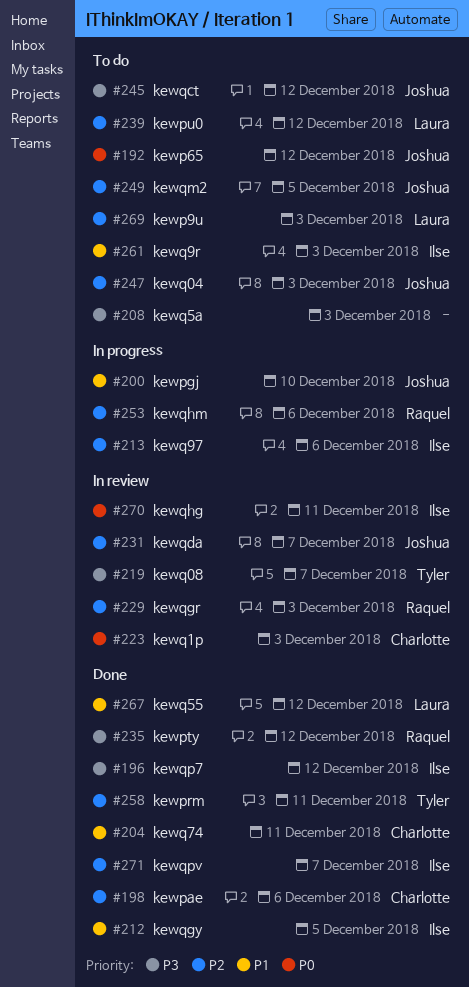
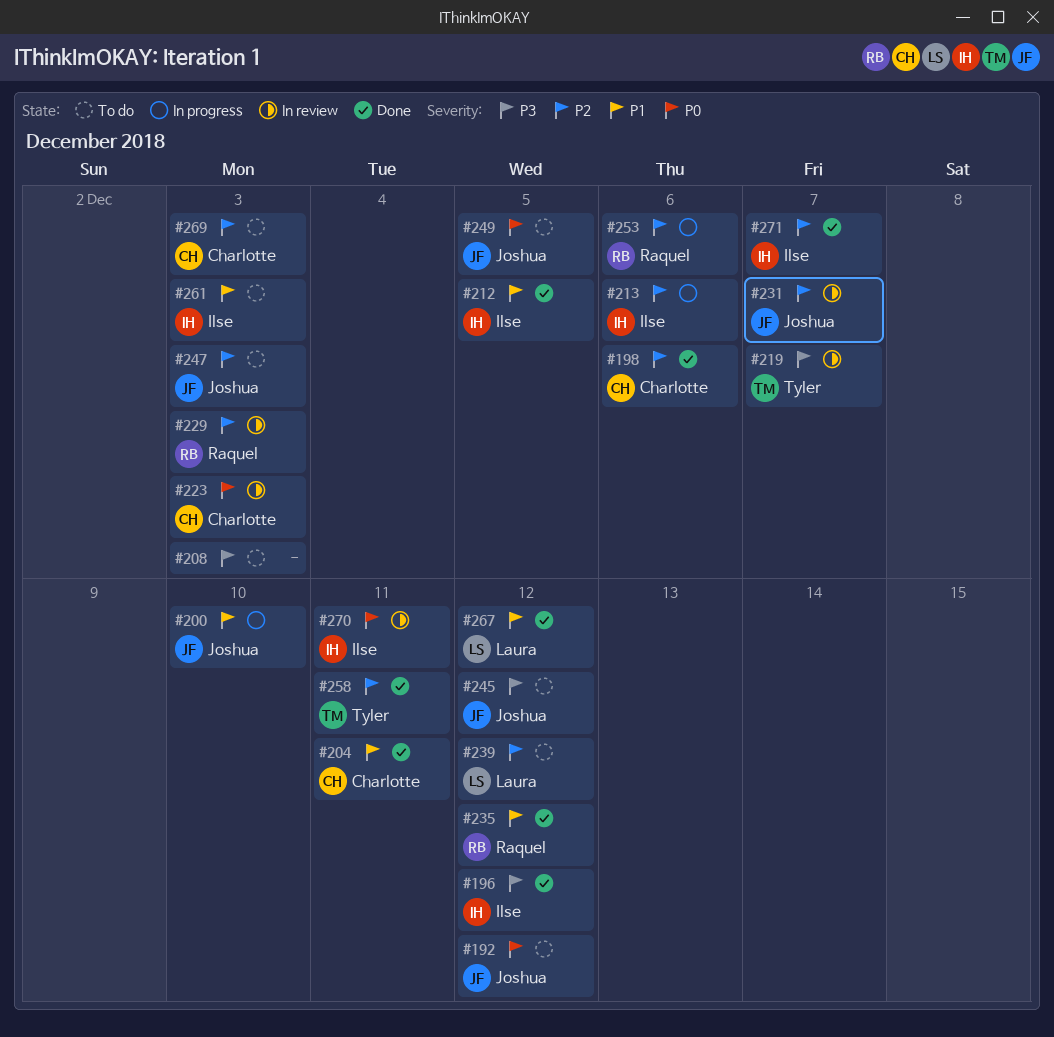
#235, priority: P3 -> P1
#249, priority: P2 -> P0
#269, owner: Laura -> Charlotte

